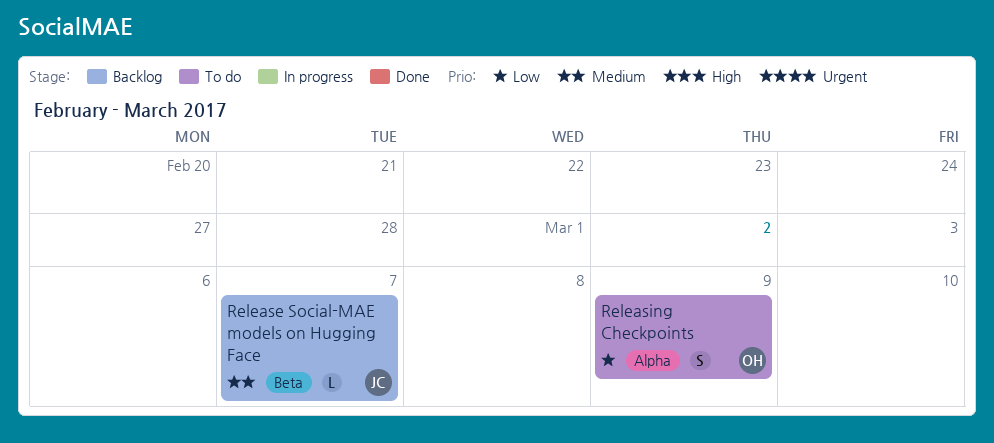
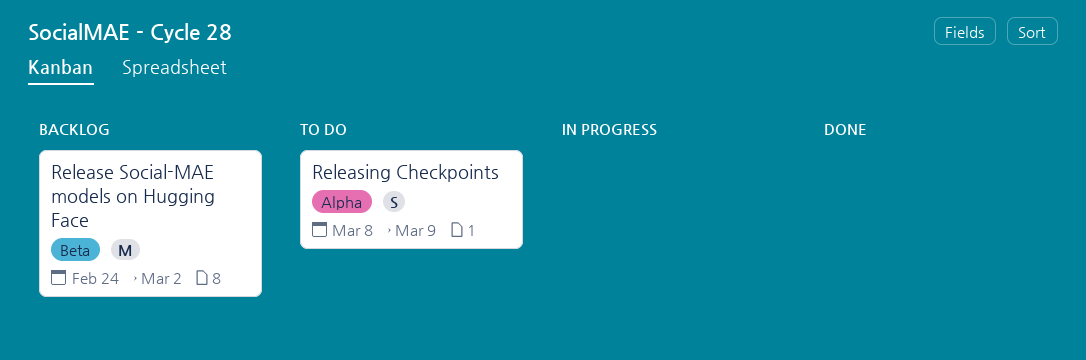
Release Social-MAE models on Hugging Face, estimate: L -> M
Release Social-MAE models on Hugging Face, due: Mar 7 -> Mar 2

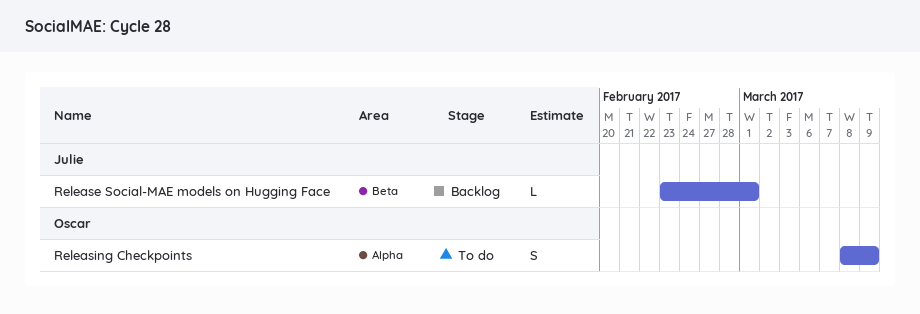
Release Social-MAE models on Hugging Face, estimate: M -> L
Release Social-MAE models on Hugging Face, start: Feb 24 -> Feb 23
Release Social-MAE models on Hugging Face, due: Mar 2 -> Mar 1

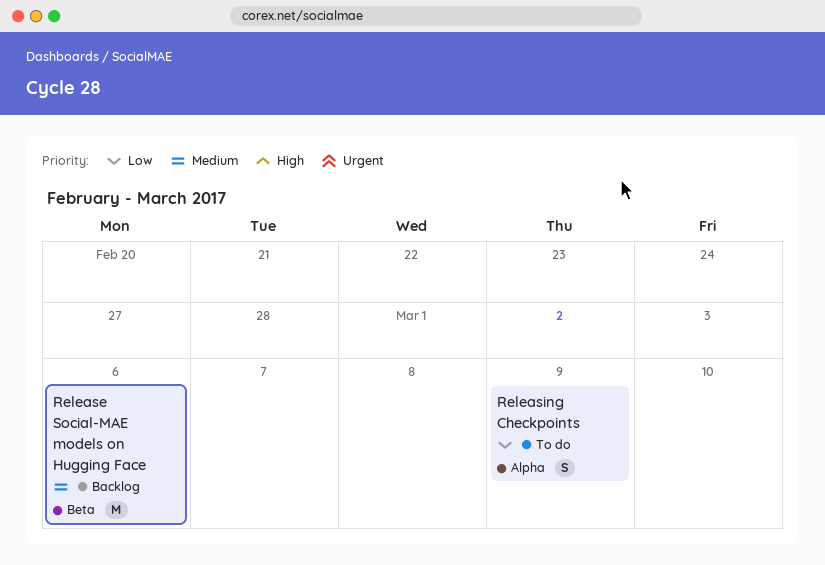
Release Social-MAE models on Hugging Face, estimate: L -> M
Release Social-MAE models on Hugging Face, due: Mar 1 -> Mar 6

